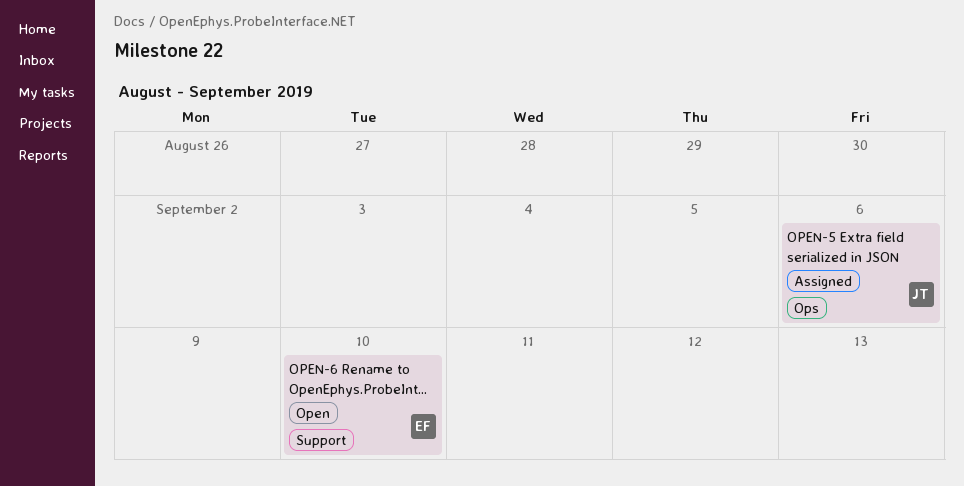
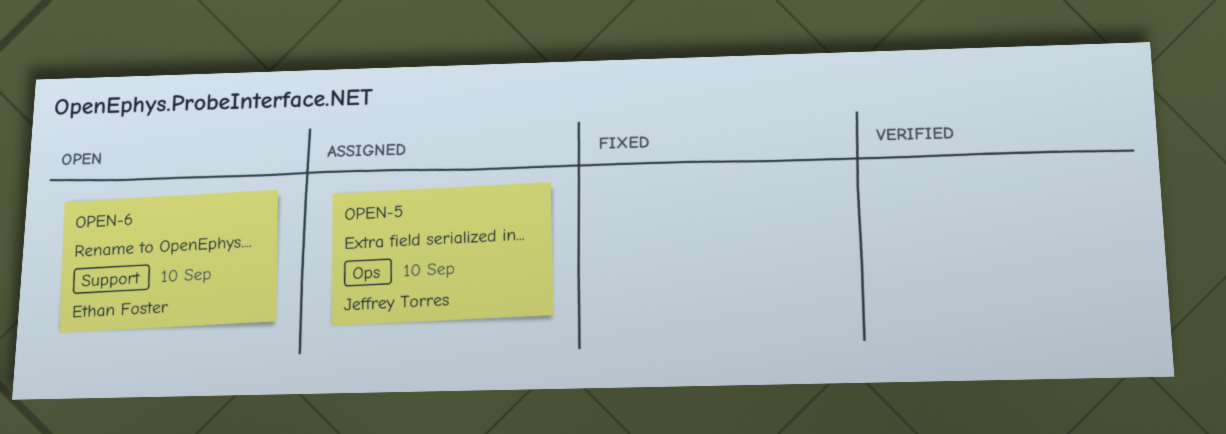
OPEN-5, due: Sep 6 -> Sep 10

